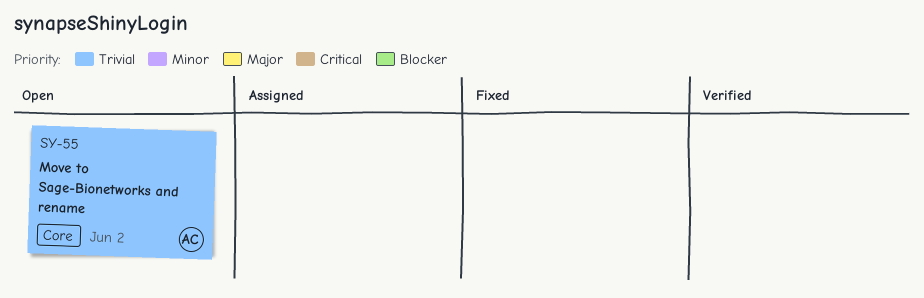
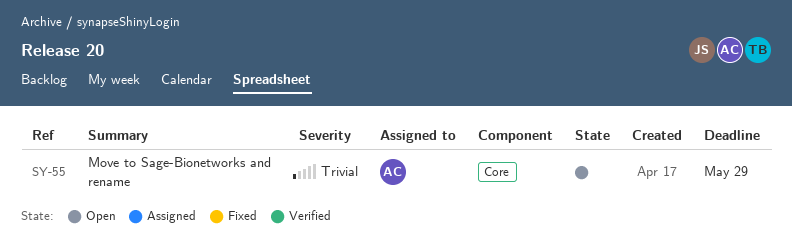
SY-55, due: Jun 2 -> May 29

